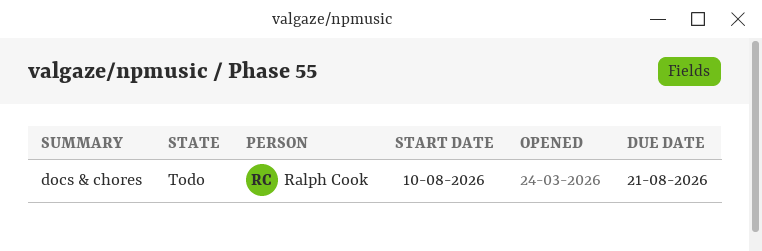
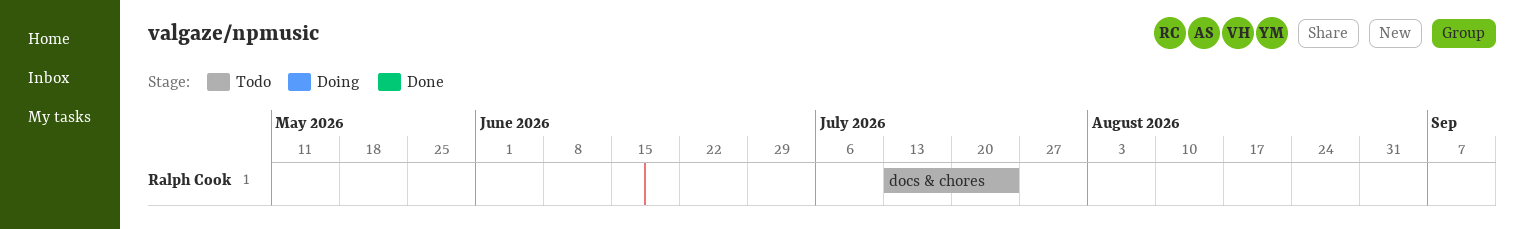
docs & chores, start: Aug 10 -> Jul 13
docs & chores, due: Aug 21 -> Jul 24

